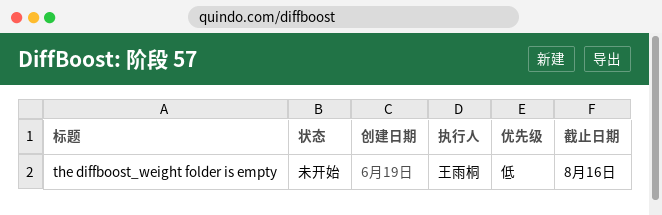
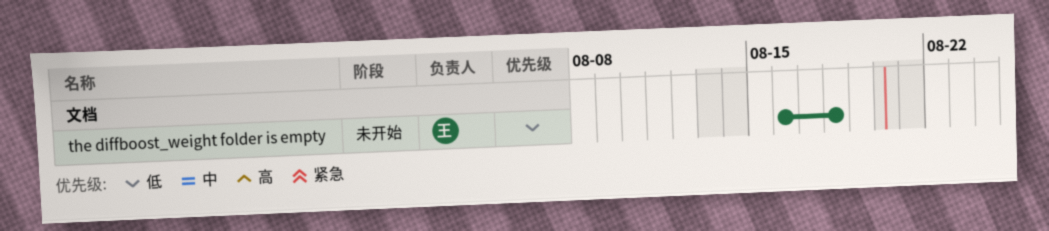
the diffboost_weight folder is empty, due: Aug 16 -> Aug 18

